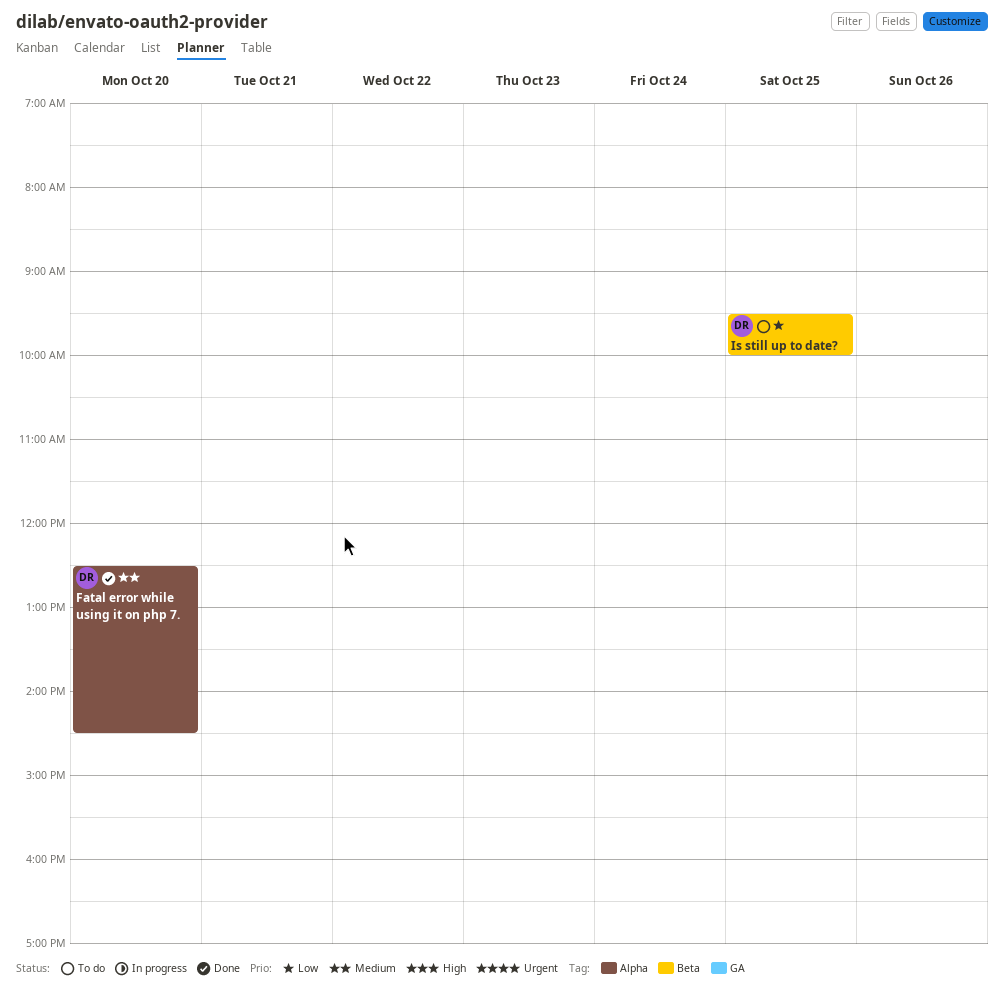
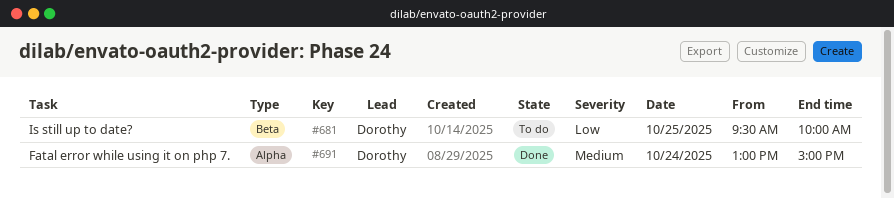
Fatal error while using it on php 7., day: Oct 20 -> Oct 24
Fatal error while using it on php 7., begins: 12:30 -> 13:00
Fatal error while using it on php 7., ends: 14:30 -> 15:00

